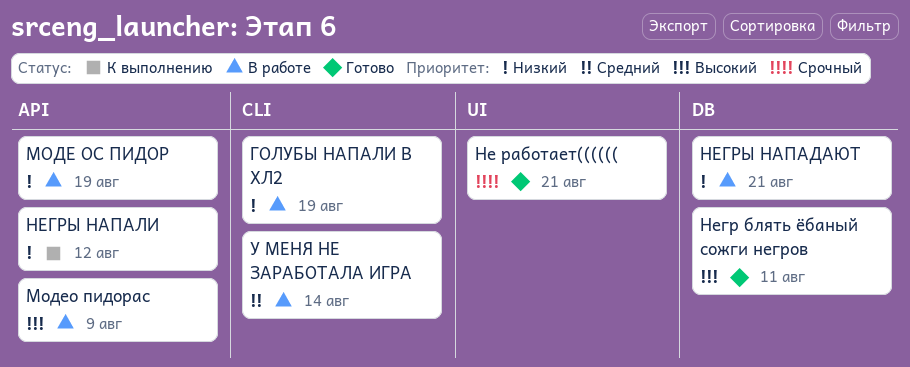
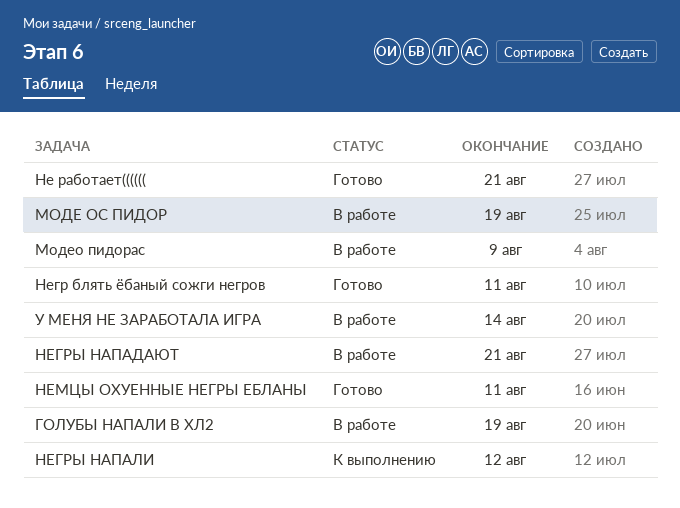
НЕМЦЫ ОХУЕННЫЕ НЕГРЫ ЕБЛАНЫ: none -> present

